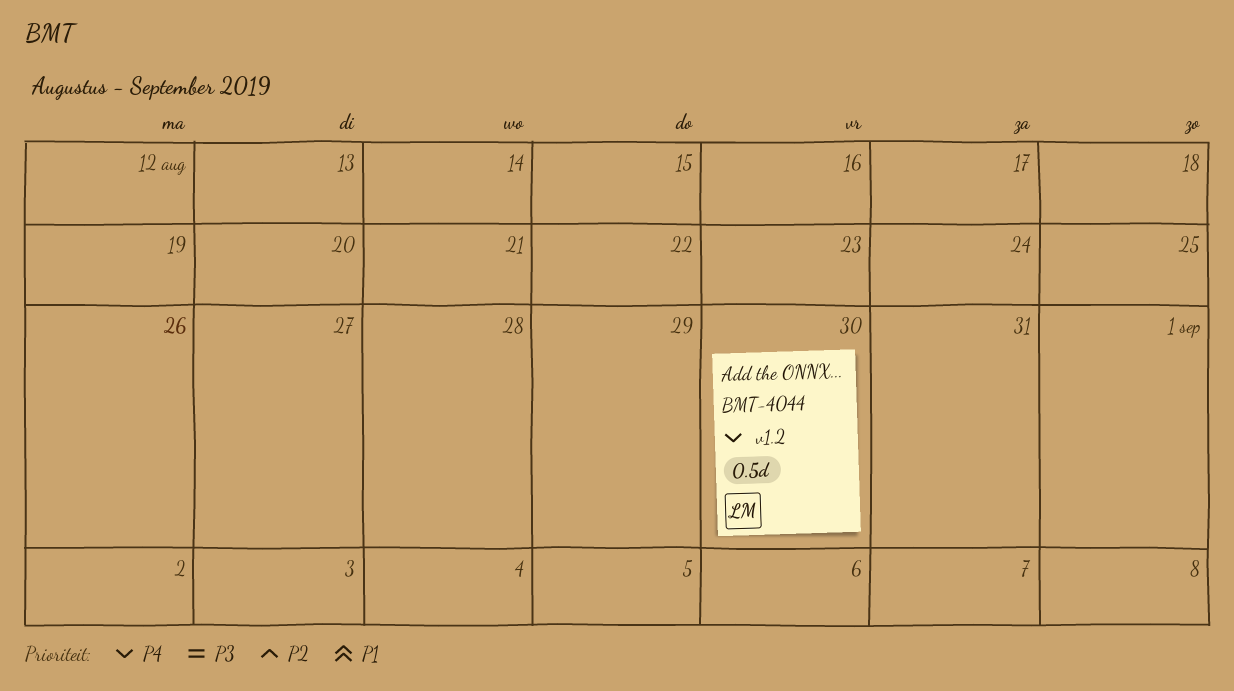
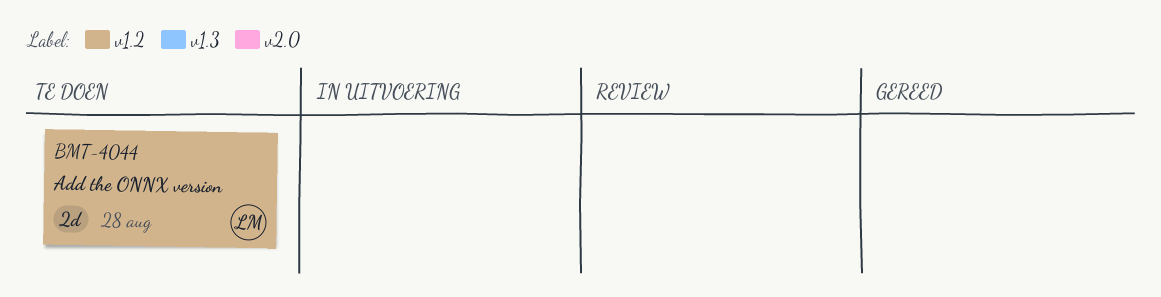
BMT-4044, estimate: 0.5d -> 2d
BMT-4044, due: Aug 30 -> Aug 28

